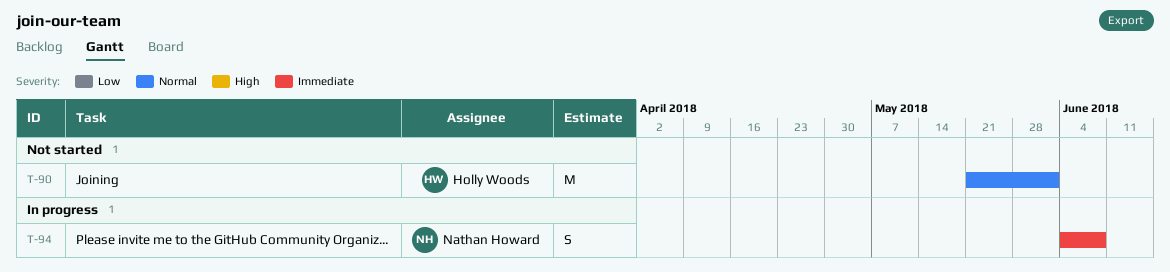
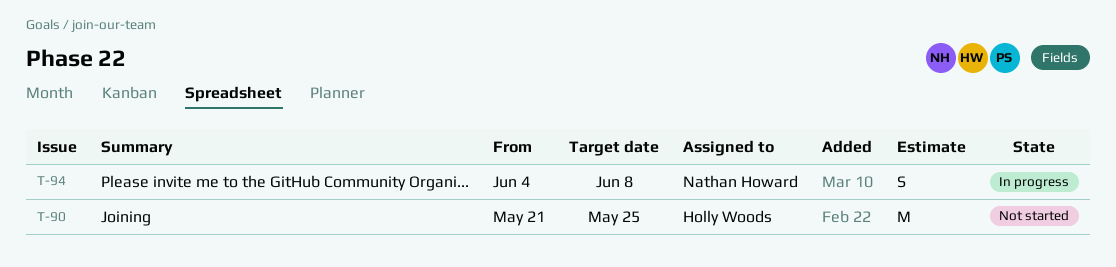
T-90, due: Jun 1 -> May 25

